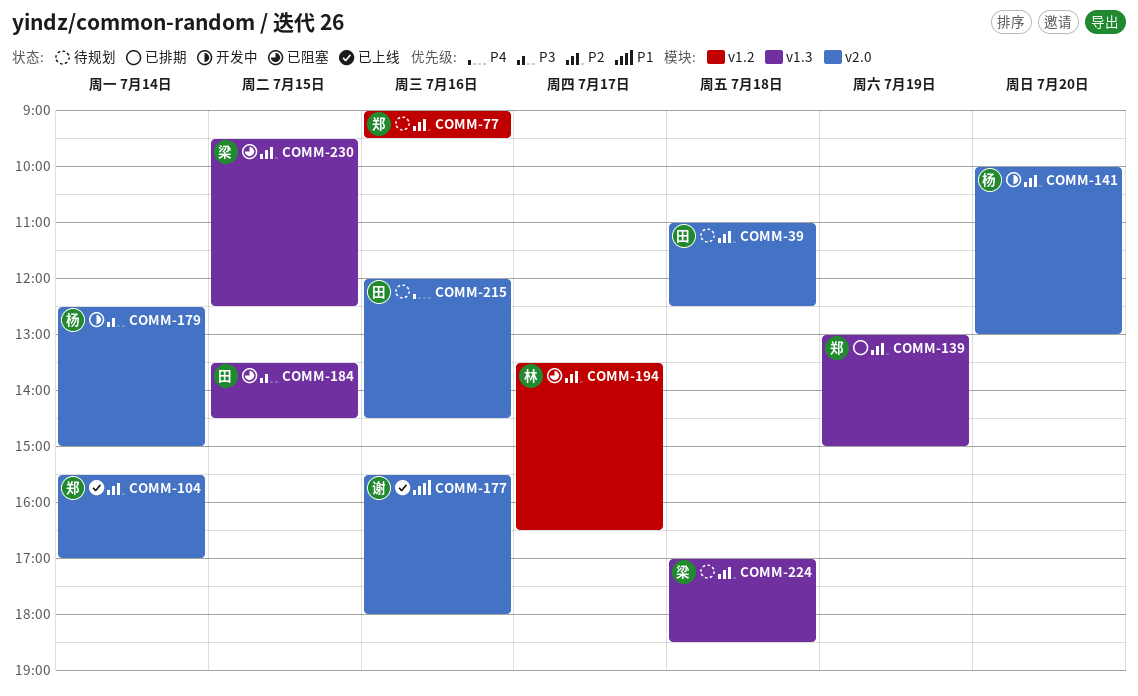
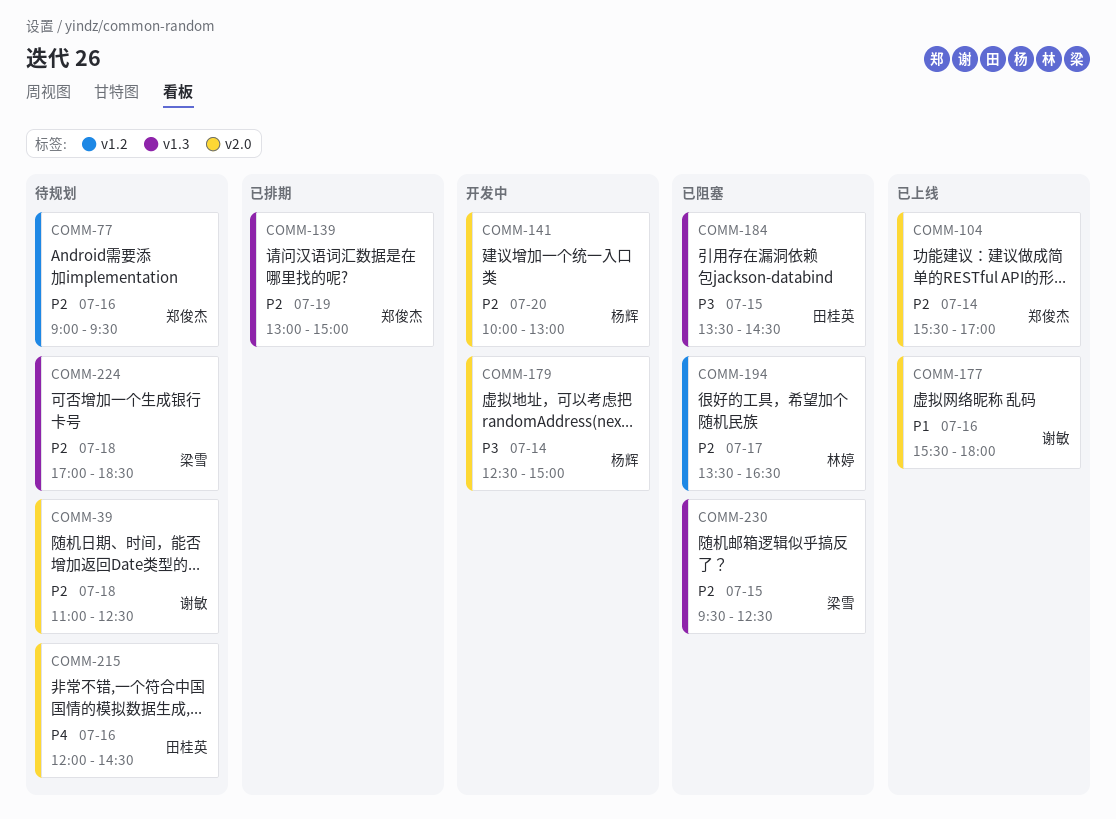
COMM-39, owner: 田桂英 -> 谢敏

